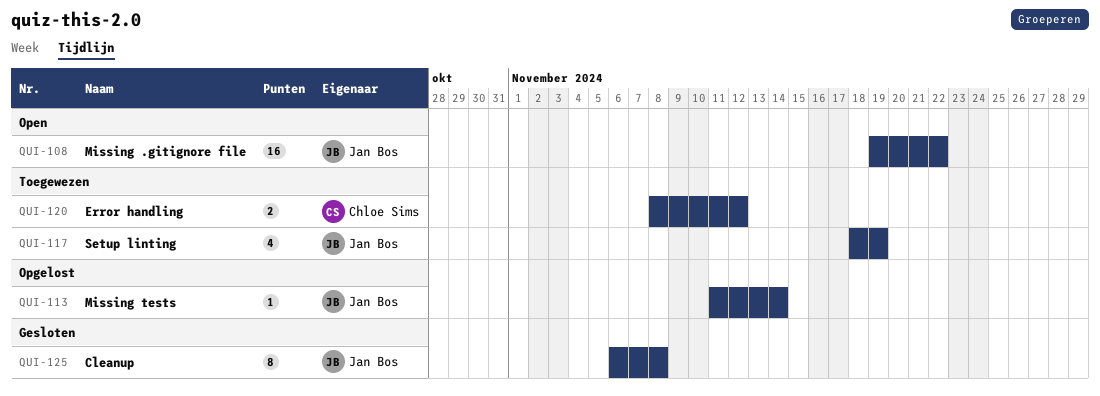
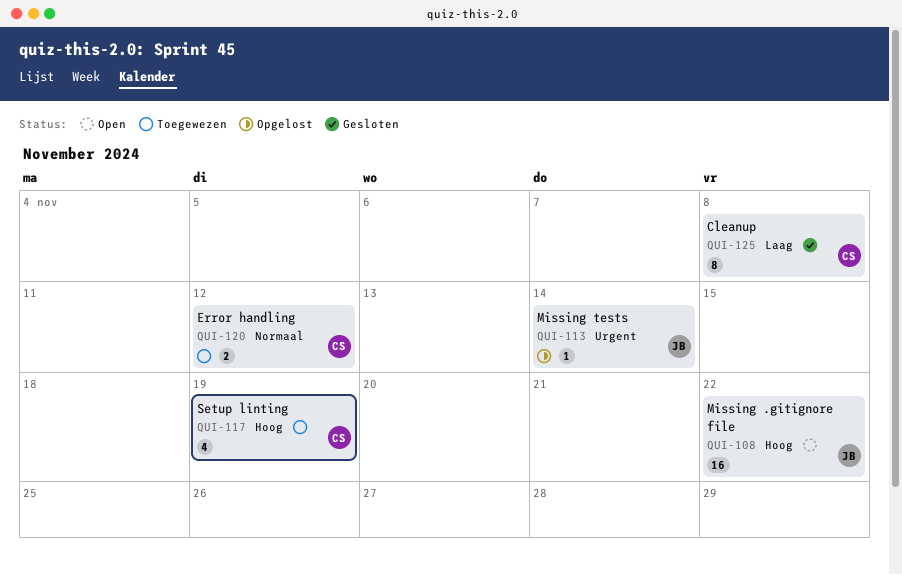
QUI-117, owner: Jan Bos -> Chloe Sims
QUI-125, owner: Jan Bos -> Chloe Sims

